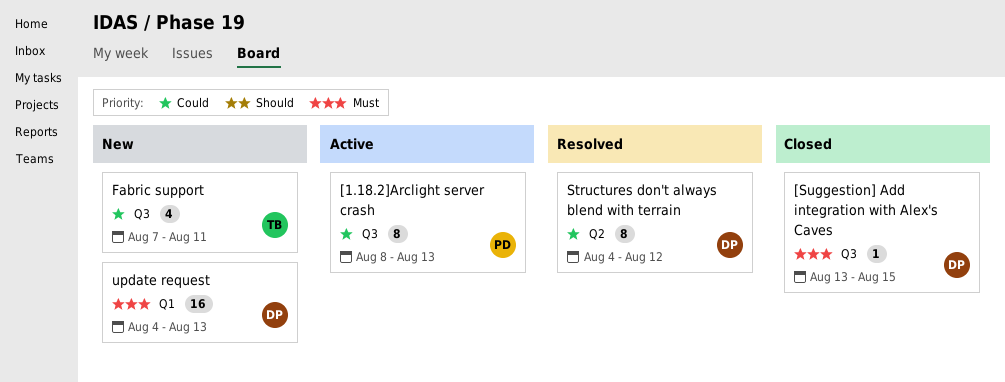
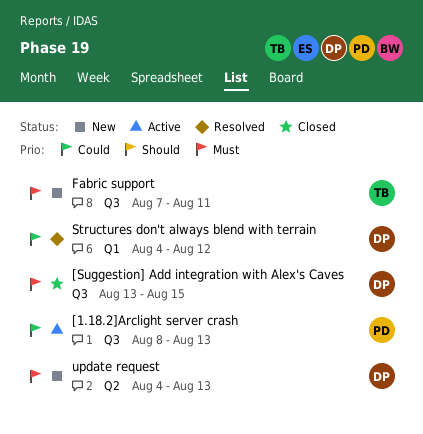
Fabric support, priority: Could -> Must
Structures don't always blend with terrain, label: Q2 -> Q1
update request, label: Q1 -> Q2

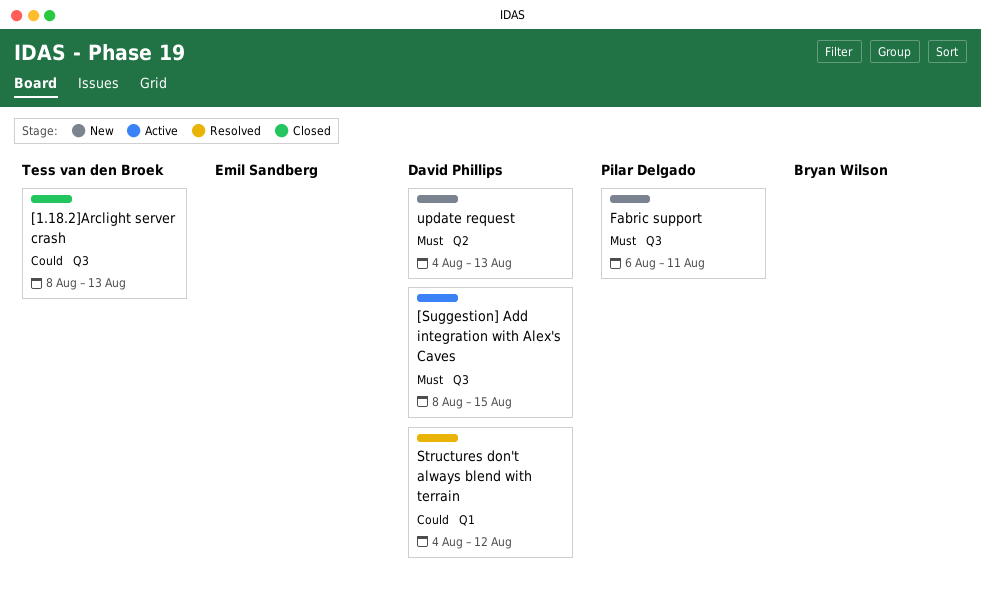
[1.18.2]Arclight server crash, status: Active -> Closed
[1.18.2]Arclight server crash, owner: Pilar Delgado -> Tess van den Broek
[Suggestion] Add integration with Alex's Caves, status: Closed -> Active
[Suggestion] Add integration with Alex's Caves, start: Aug 13 -> Aug 8
Fabric support, owner: Tess van den Broek -> Pilar Delgado
Fabric support, start: Aug 7 -> Aug 6

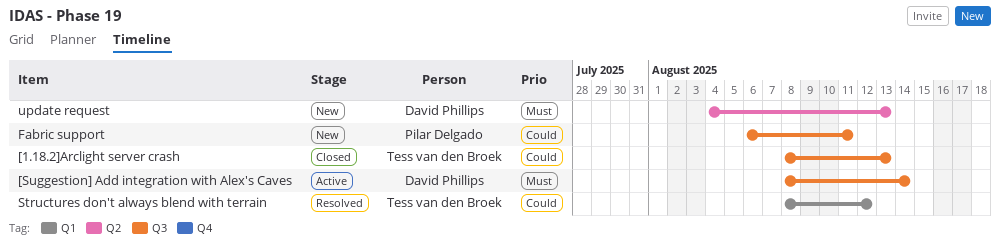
[Suggestion] Add integration with Alex's Caves, due: Aug 15 -> Aug 14
Fabric support, priority: Must -> Could
Structures don't always blend with terrain, owner: David Phillips -> Tess van den Broek
Structures don't always blend with terrain, start: Aug 4 -> Aug 8

